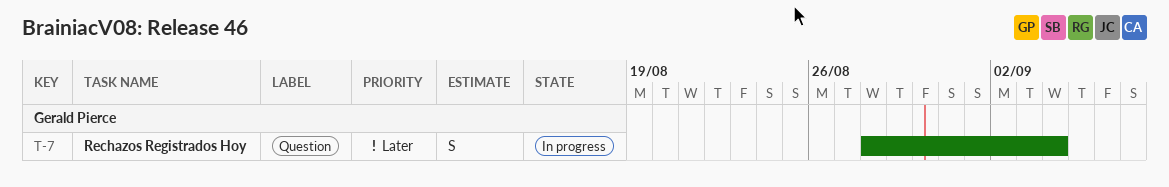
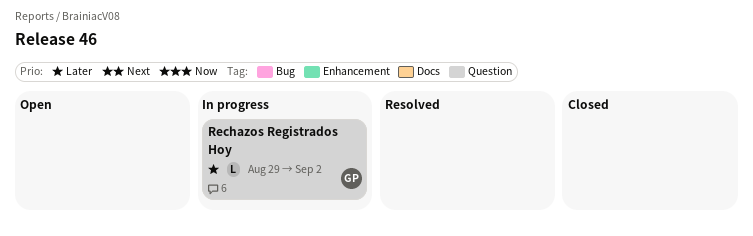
Rechazos Registrados Hoy, estimate: S -> L
Rechazos Registrados Hoy, start: Aug 28 -> Aug 29
Rechazos Registrados Hoy, due: Sep 4 -> Sep 2

